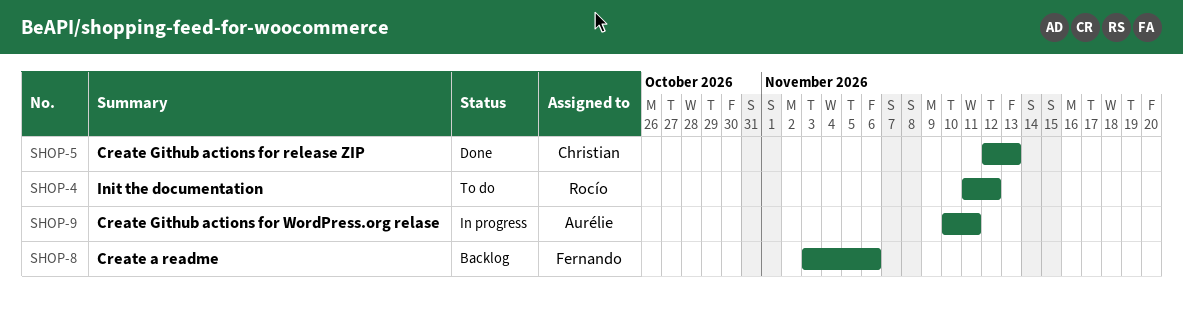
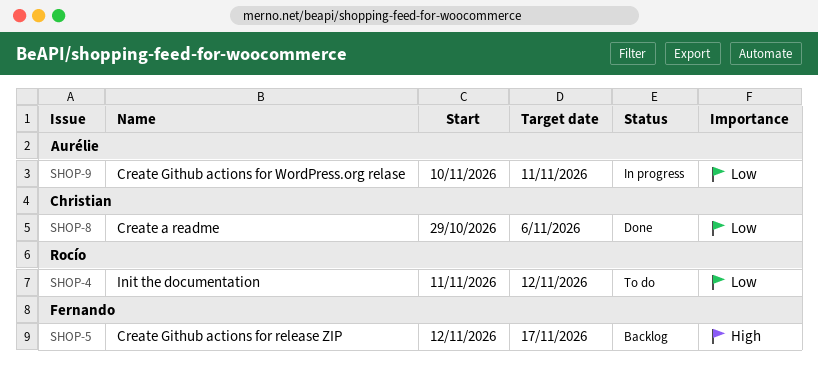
SHOP-5, status: Done -> Backlog
SHOP-5, owner: Christian -> Fernando
SHOP-5, due: Nov 13 -> Nov 17
SHOP-8, status: Backlog -> Done
SHOP-8, owner: Fernando -> Christian
SHOP-8, start: Nov 3 -> Oct 29

